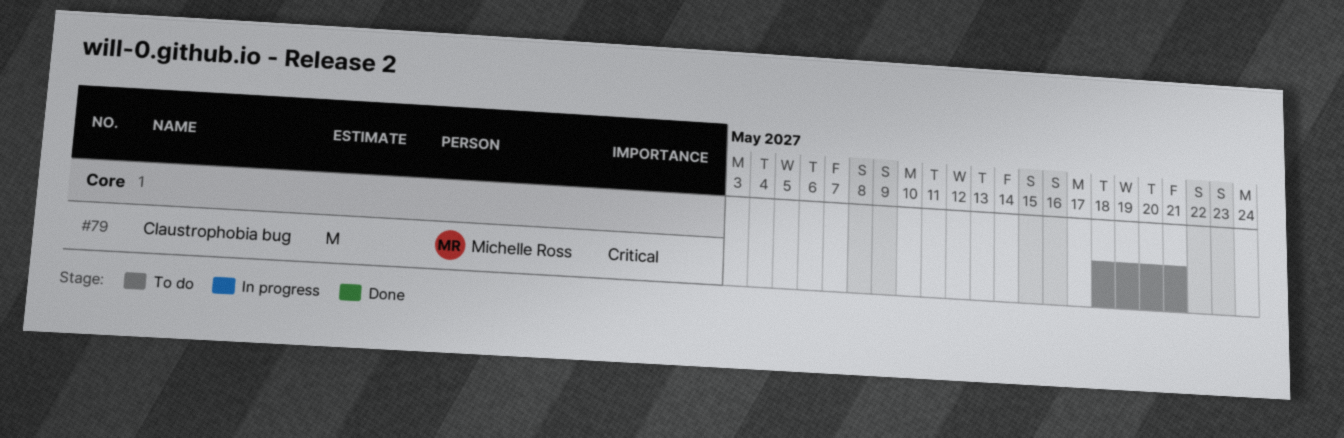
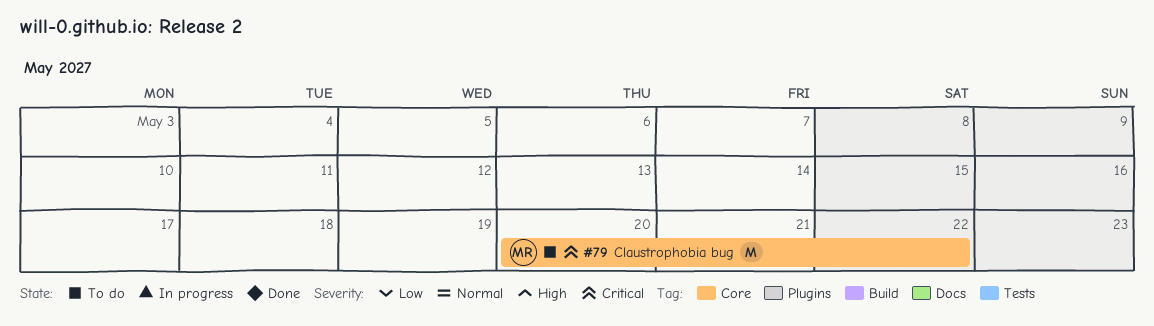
#79, start: May 18 -> May 20
#79, due: May 21 -> May 22

